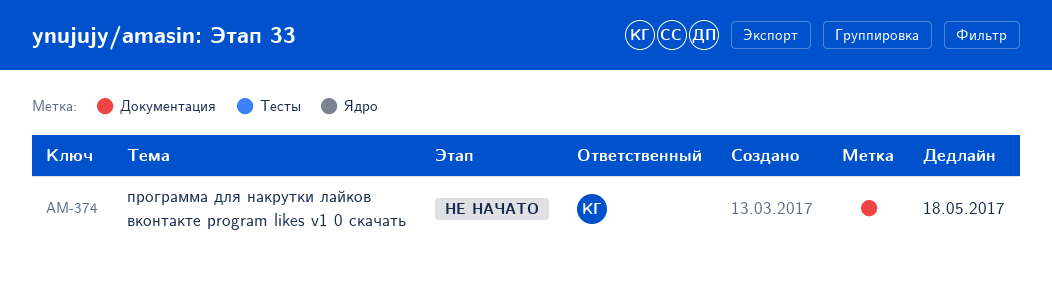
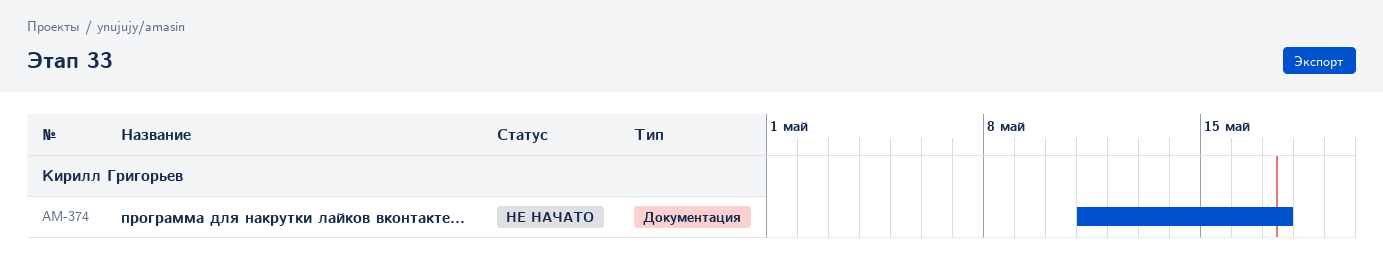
AM-374, due: May 18 -> May 17

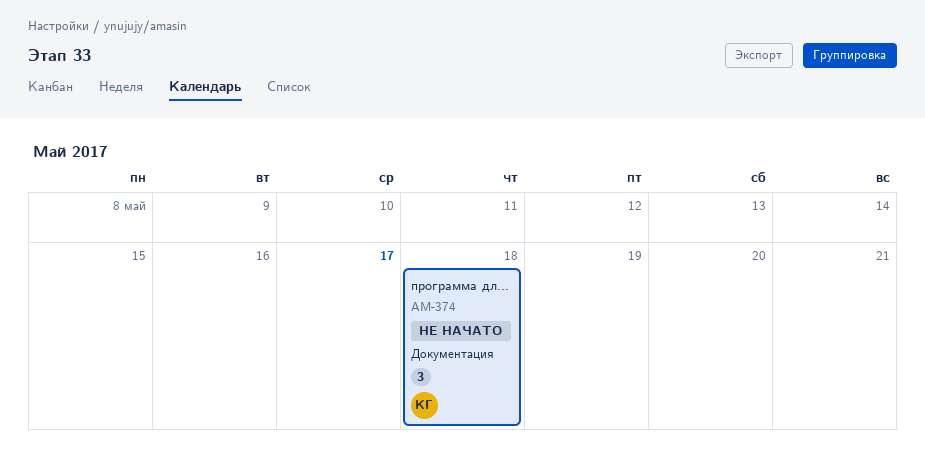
AM-374, due: May 17 -> May 18

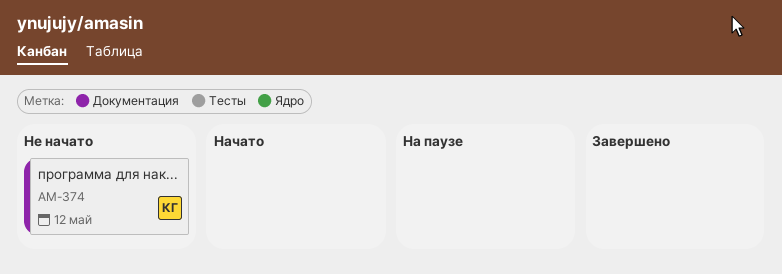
AM-374, due: May 18 -> May 12

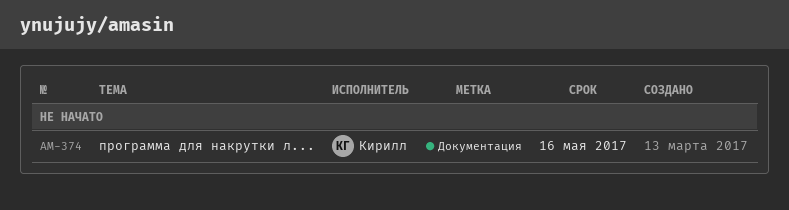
AM-374, due: May 12 -> May 16

